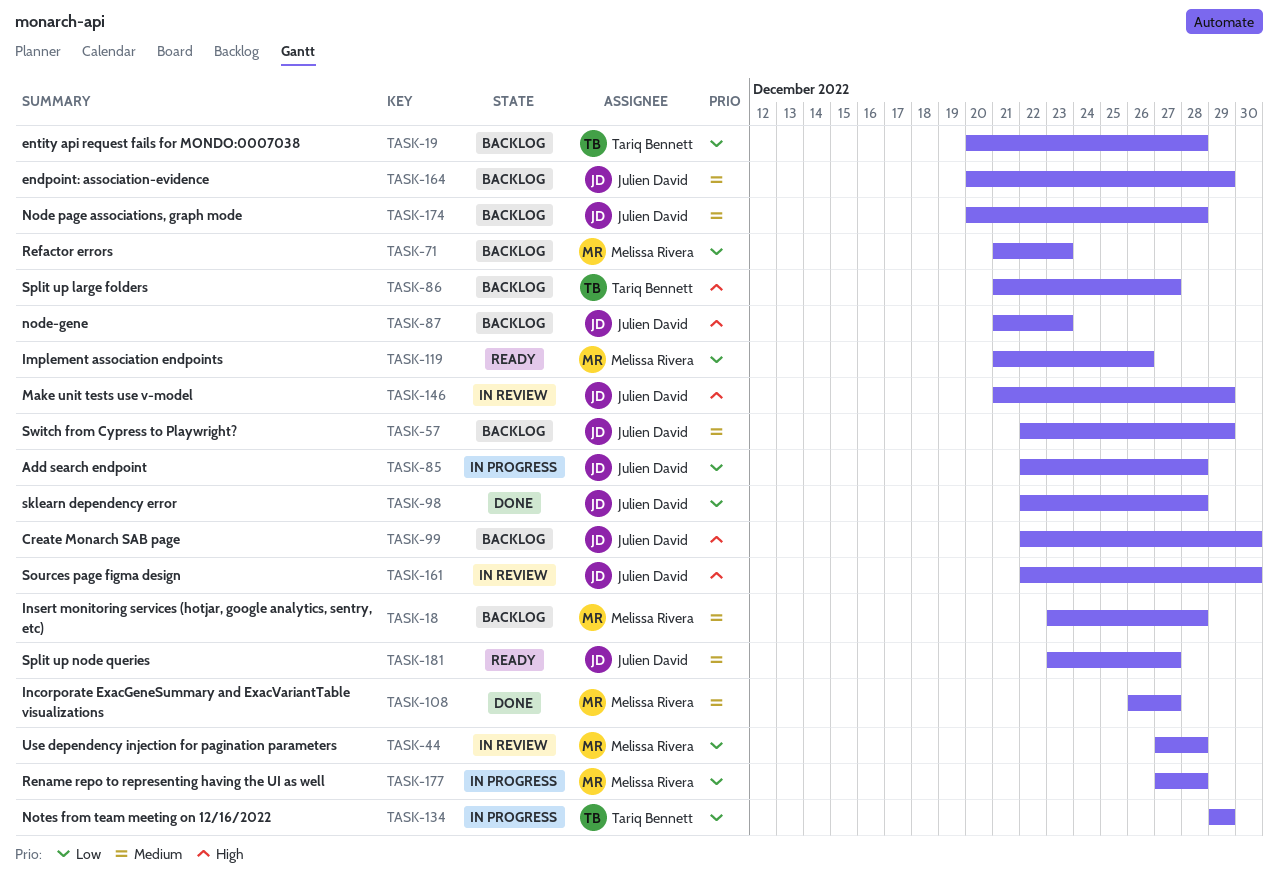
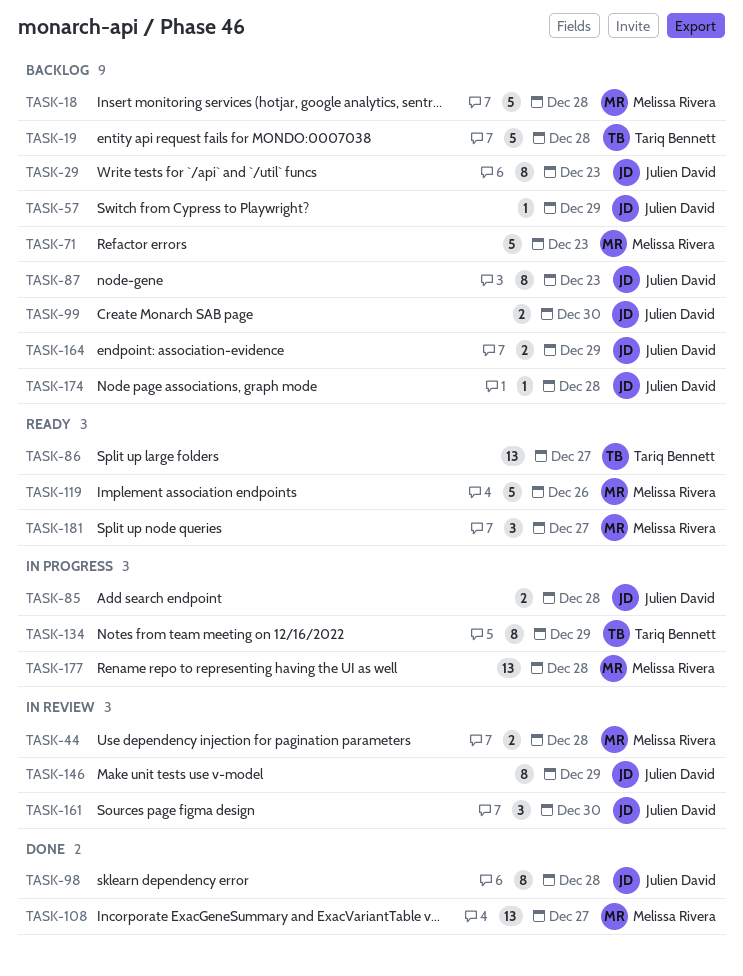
TASK-29: none -> present
TASK-86, status: Backlog -> Ready
TASK-181, owner: Julien David -> Melissa Rivera

